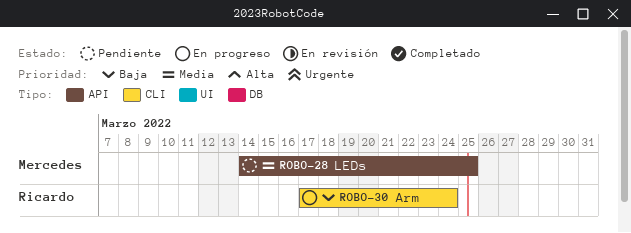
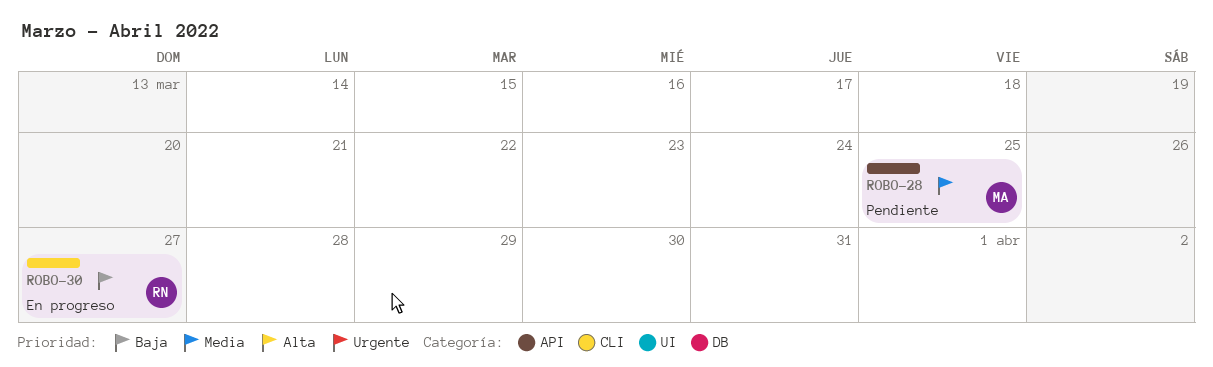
ROBO-30, due: Mar 24 -> Mar 27

